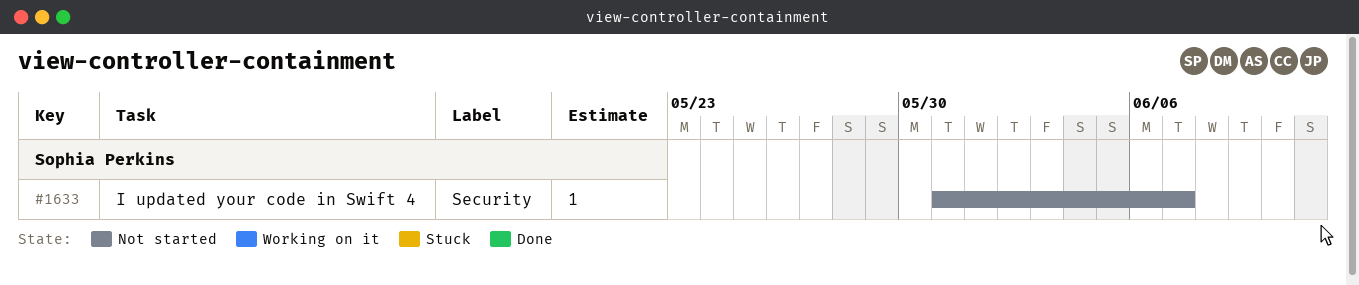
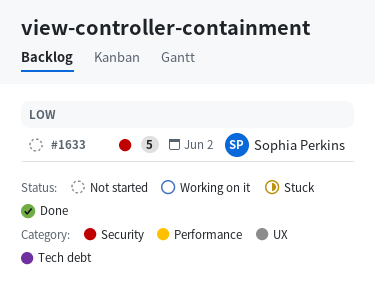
#1633, estimate: 1 -> 5
#1633, due: Jun 7 -> Jun 2

